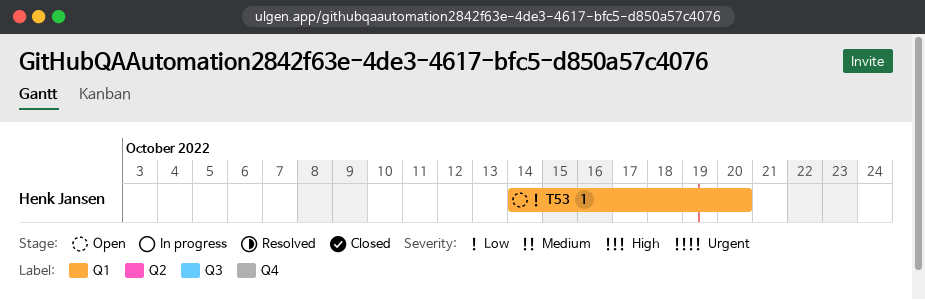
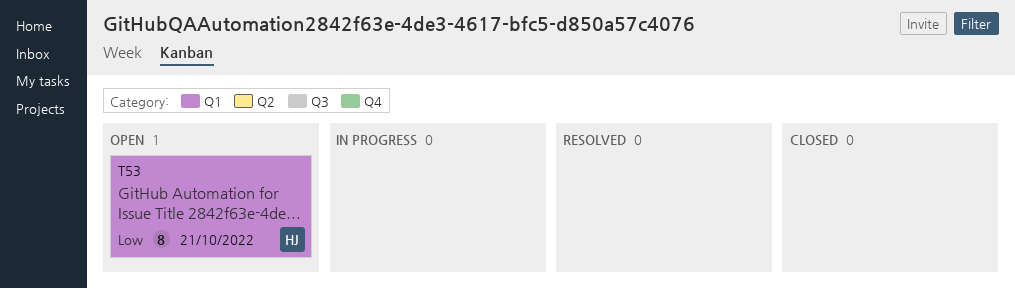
T53, estimate: 1 -> 8
T53, due: Oct 20 -> Oct 21

